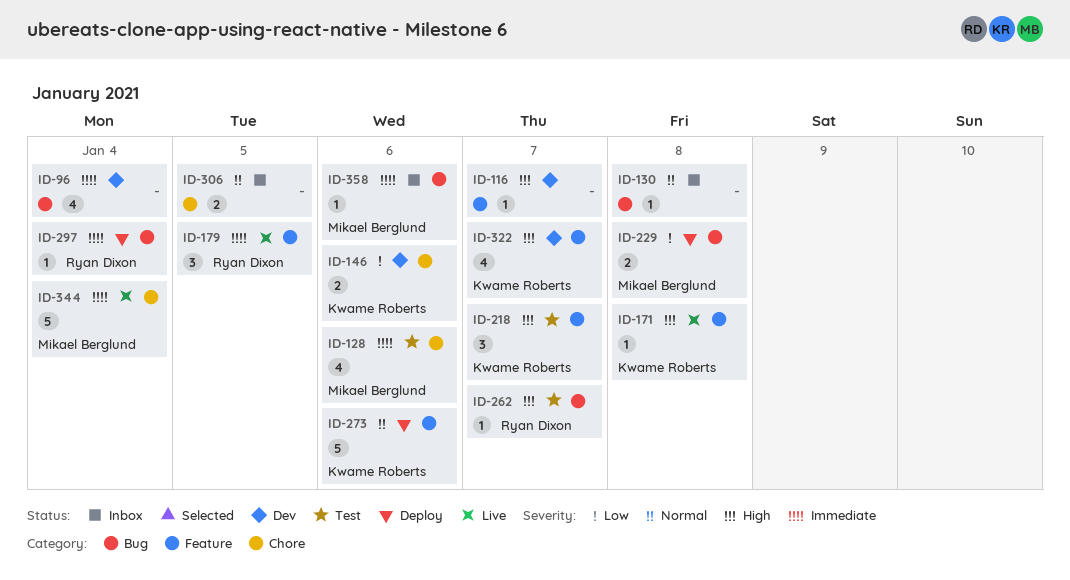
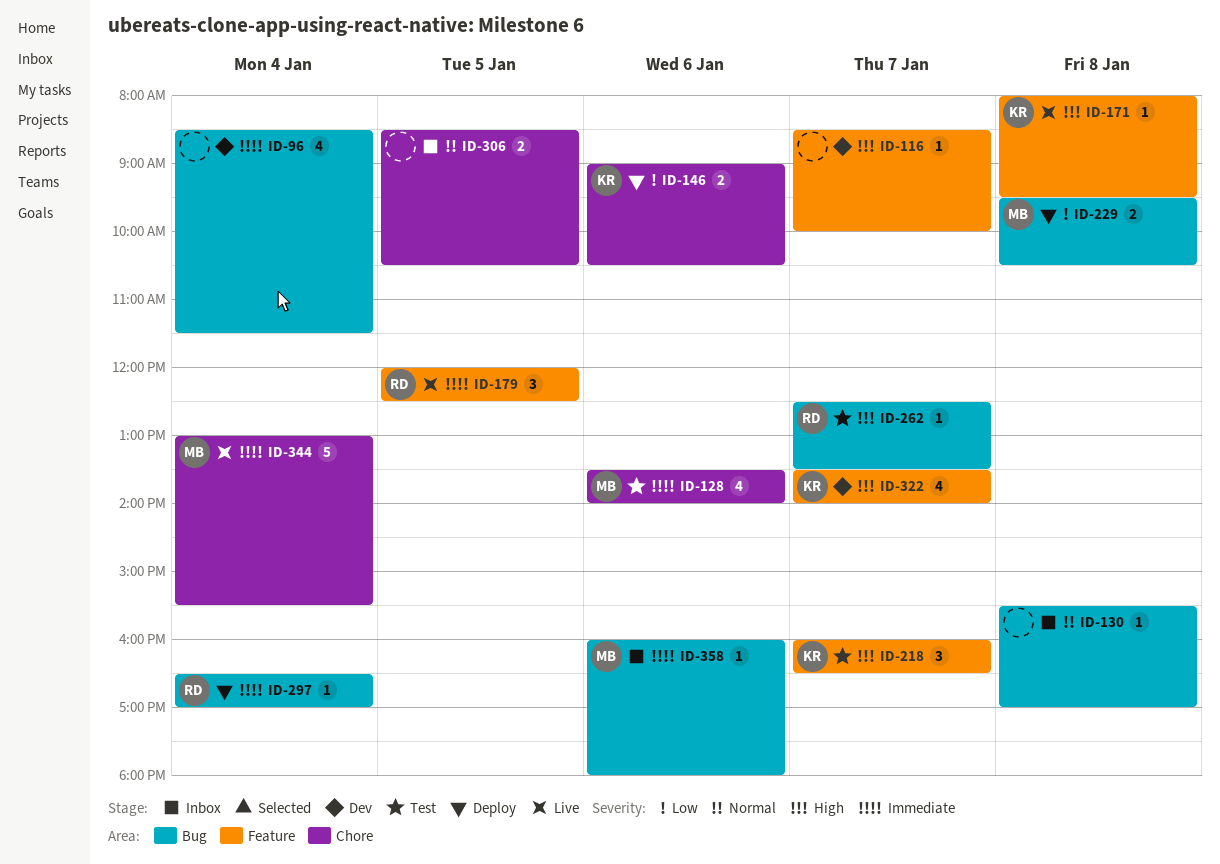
ID-146, status: Dev -> Deploy
ID-273: present -> none

